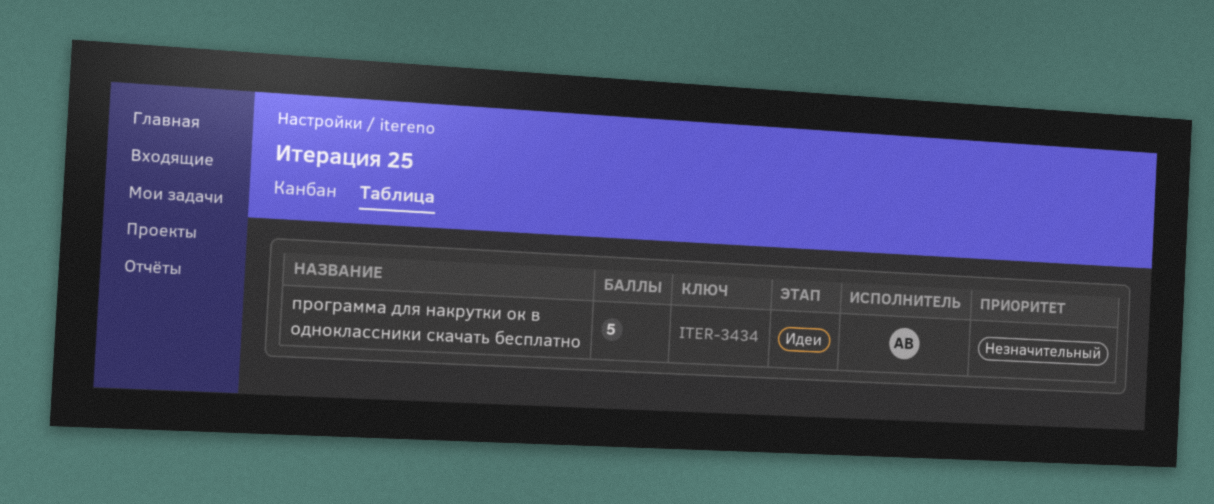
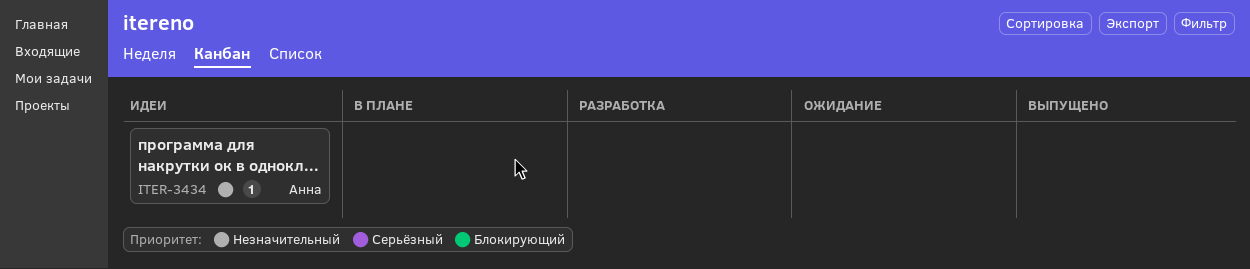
ITER-3434, estimate: 5 -> 1

